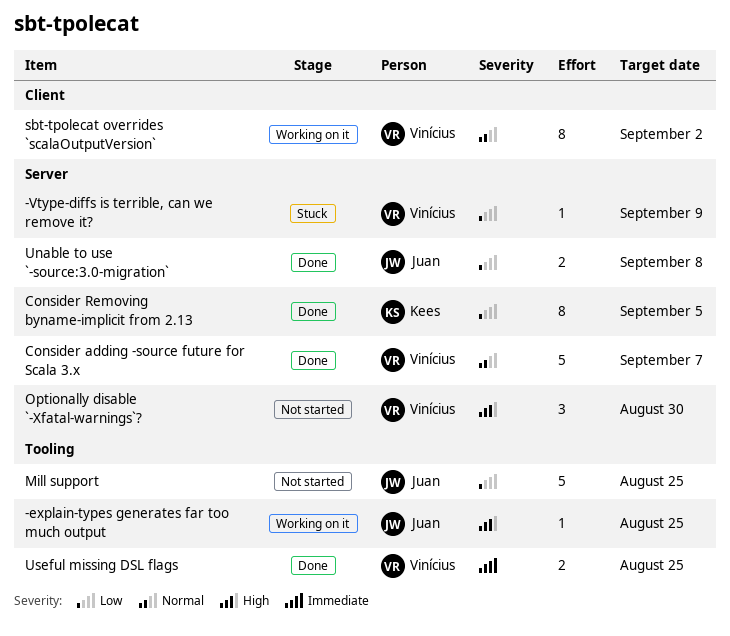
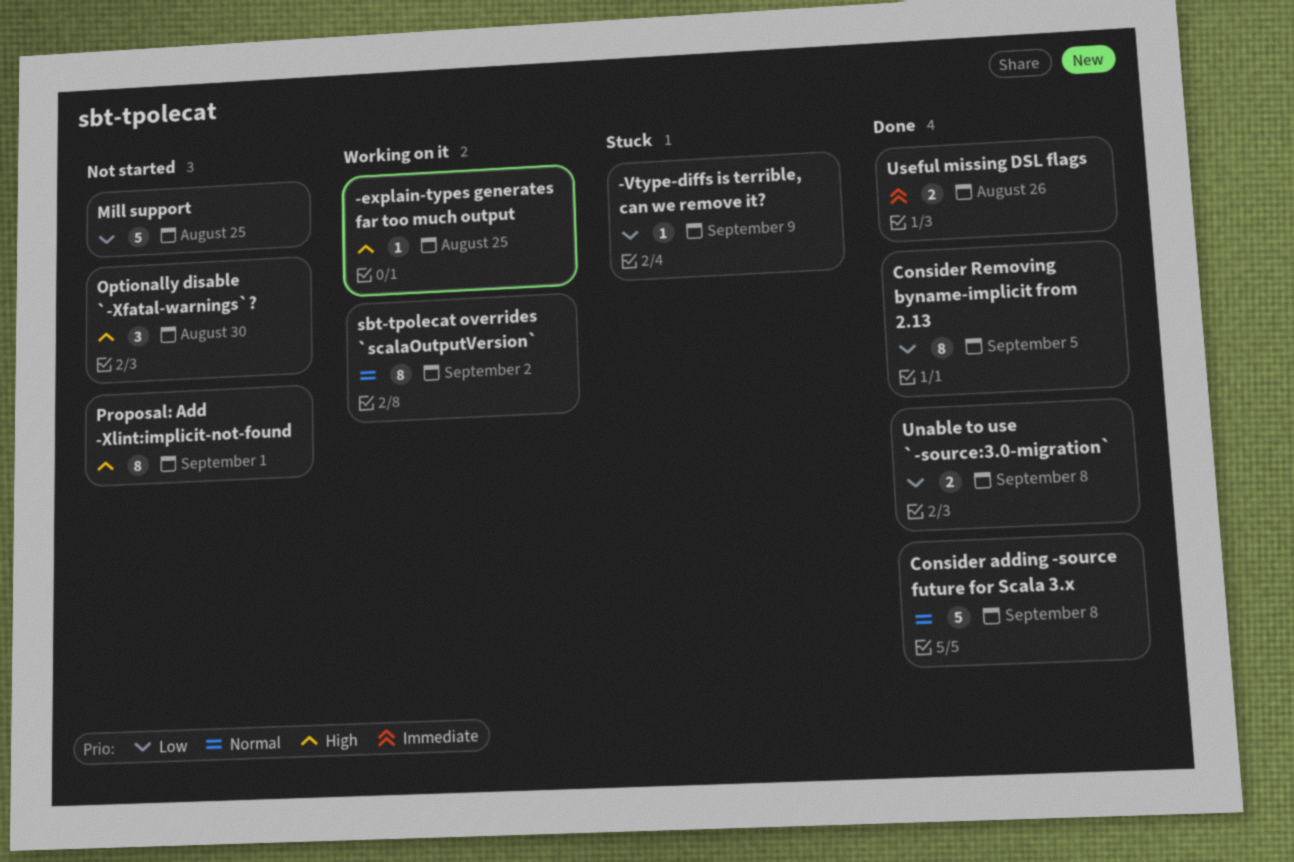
Consider adding -source future for Scala 3.x, due: Sep 7 -> Sep 8
Proposal: Add -Xlint:implicit-not-found: none -> present
Useful missing DSL flags, due: Aug 25 -> Aug 26

